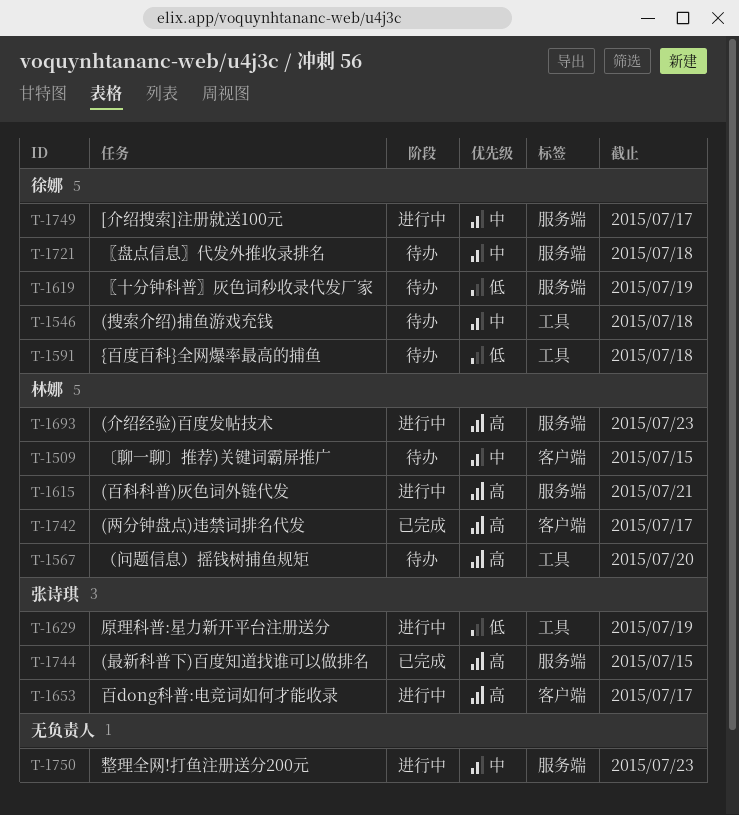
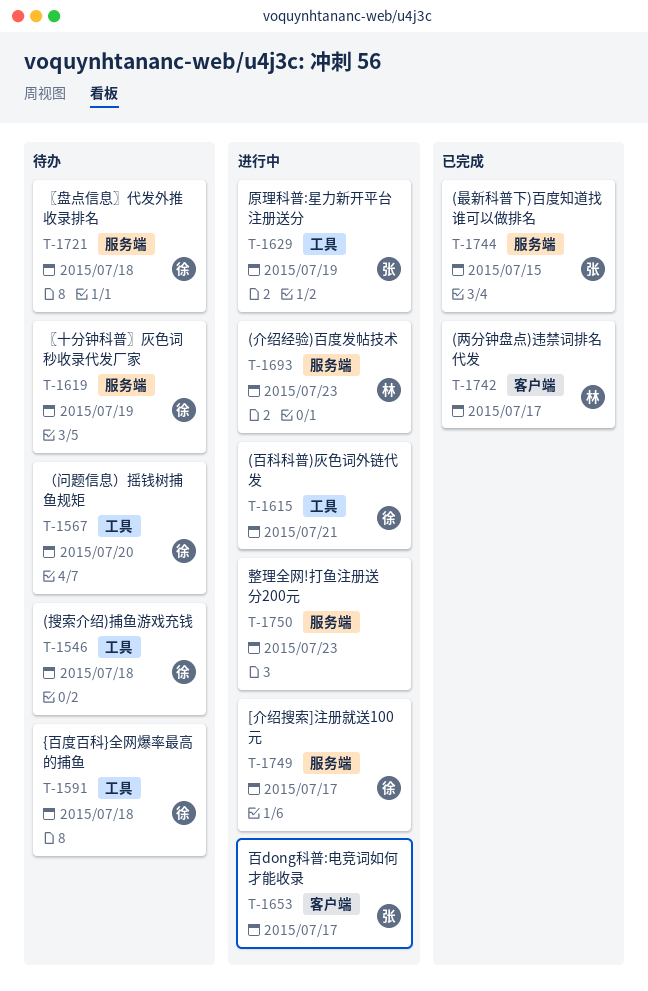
T-1509: present -> none
T-1567, owner: 林娜 -> 徐娜
T-1615, owner: 林娜 -> 徐娜
T-1615, label: 服务端 -> 工具

